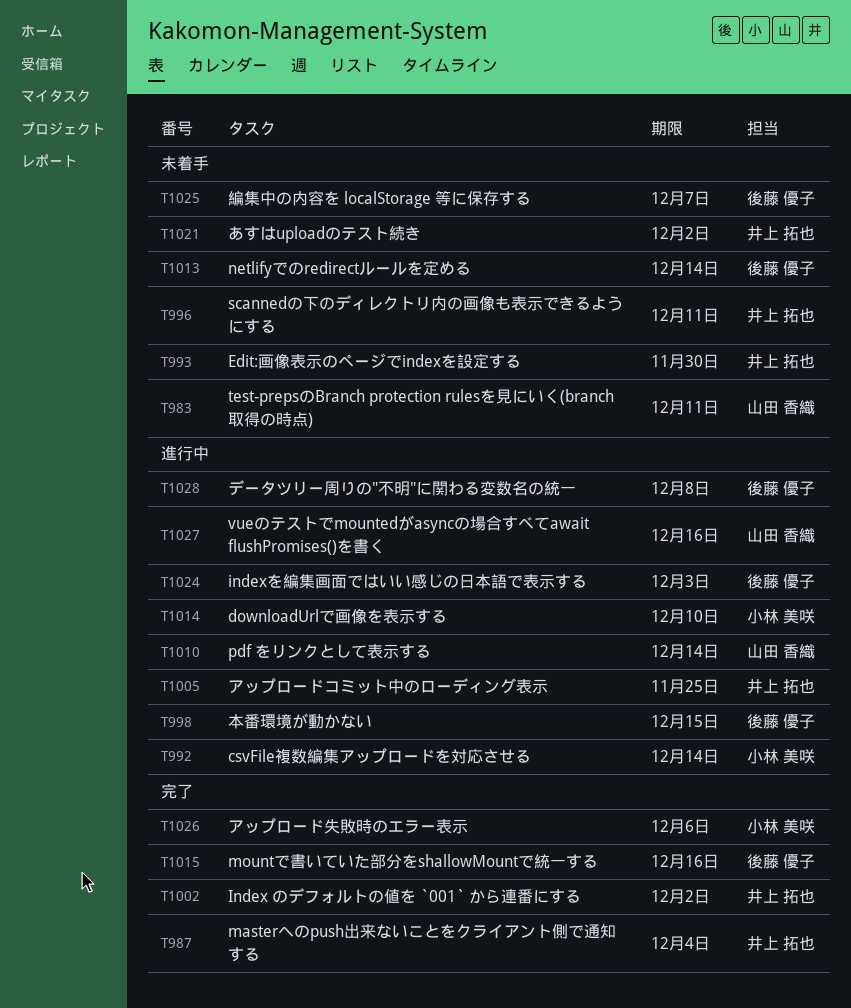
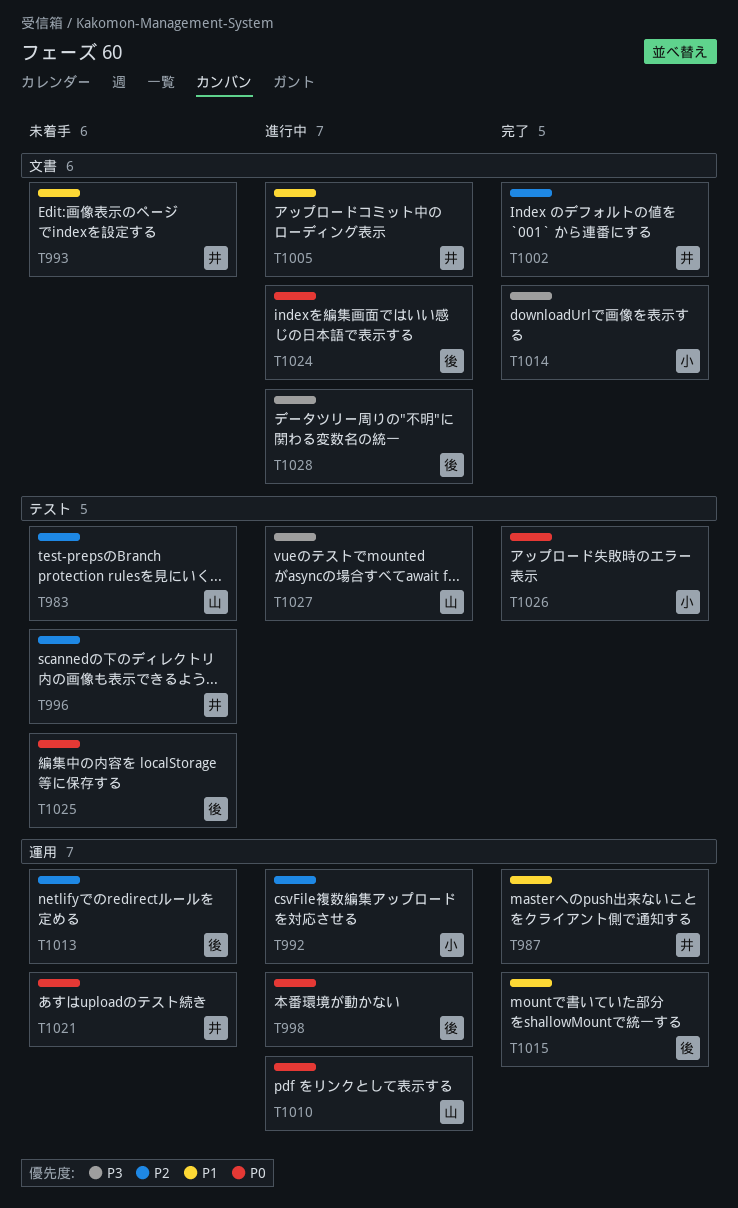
T1014, status: 進行中 -> 完了

